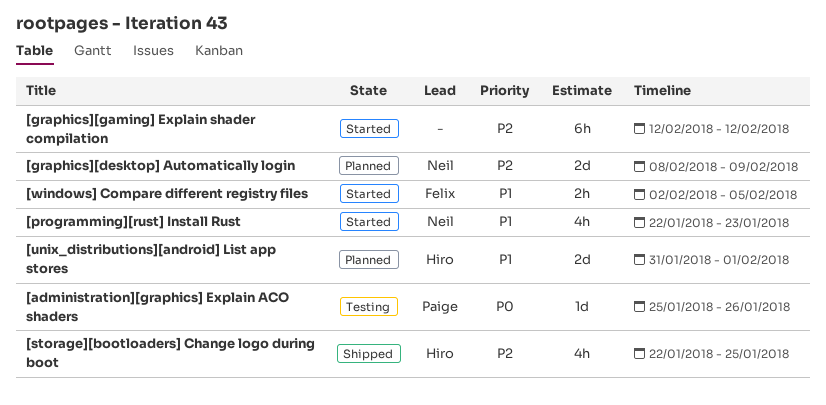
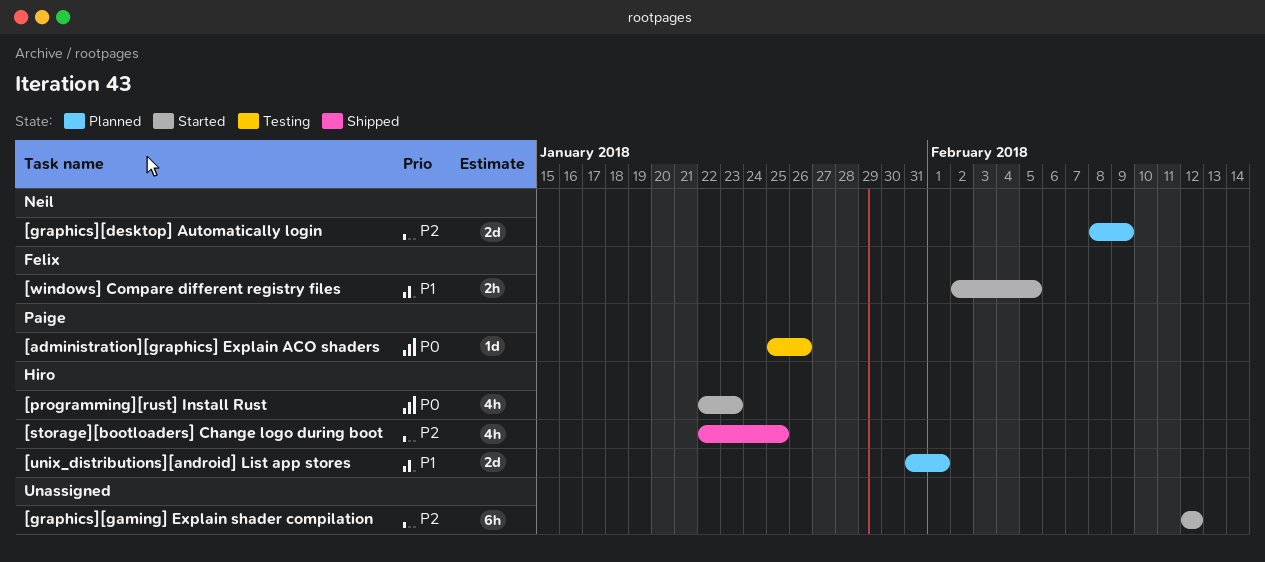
[programming][rust] Install Rust, owner: Neil -> Hiro
[programming][rust] Install Rust, priority: P1 -> P0

